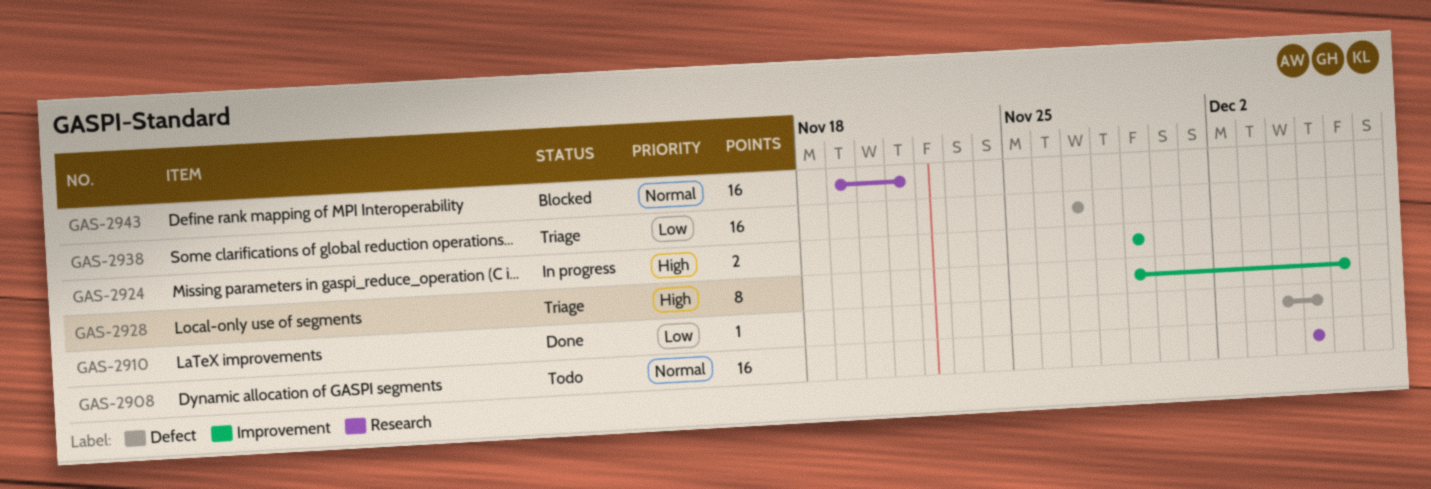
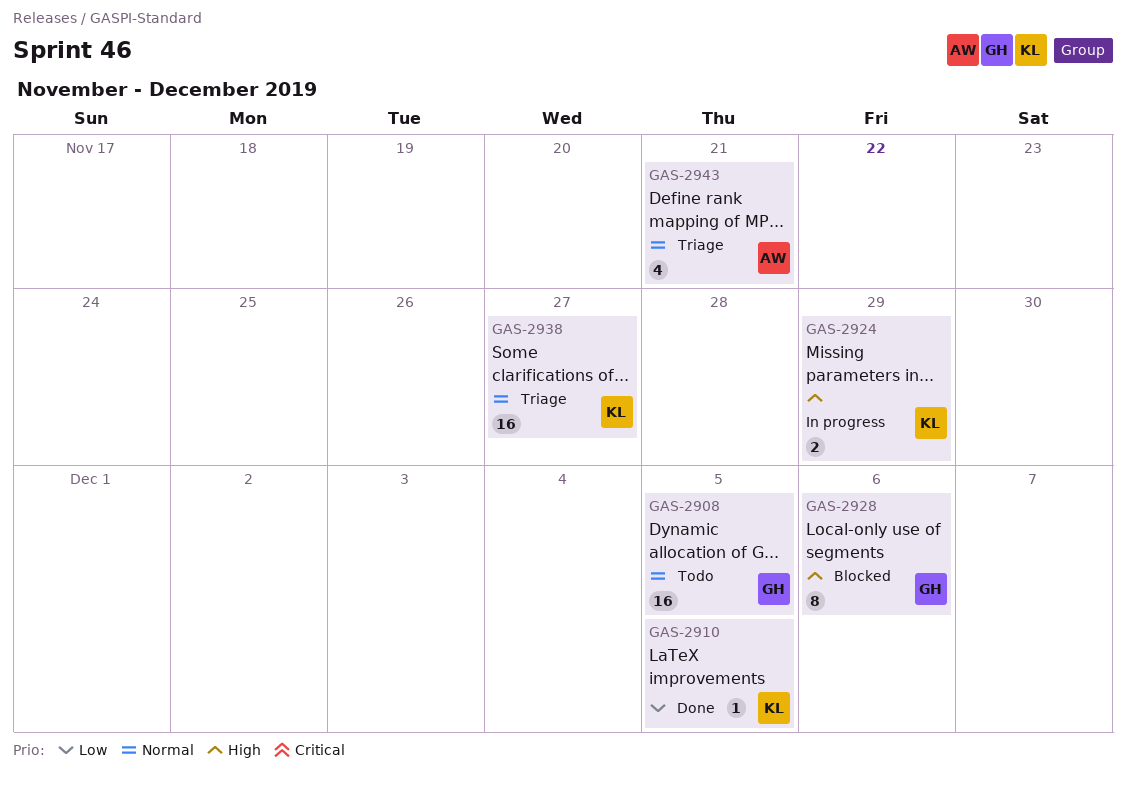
GAS-2928, status: Triage -> Blocked
GAS-2938, priority: Low -> Normal
GAS-2943, status: Blocked -> Triage
GAS-2943, estimate: 16 -> 4

